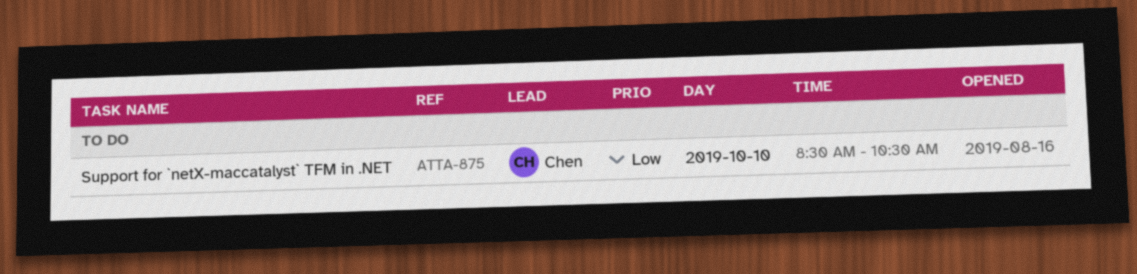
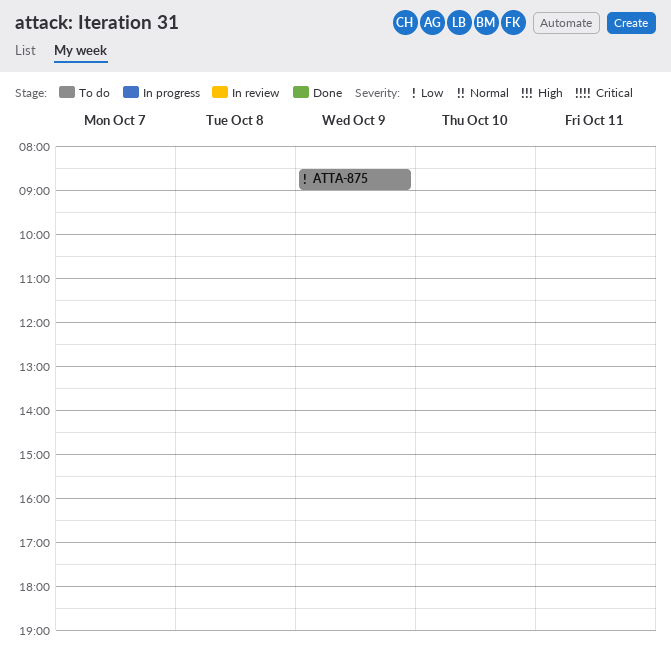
ATTA-875, day: Oct 10 -> Oct 9
ATTA-875, ends: 10:30 -> 09:00

